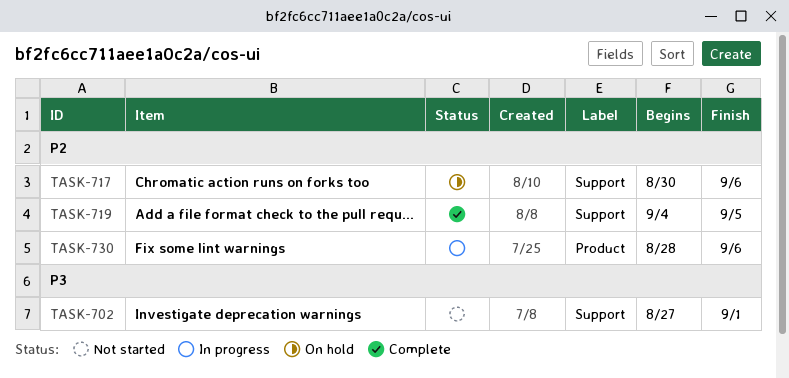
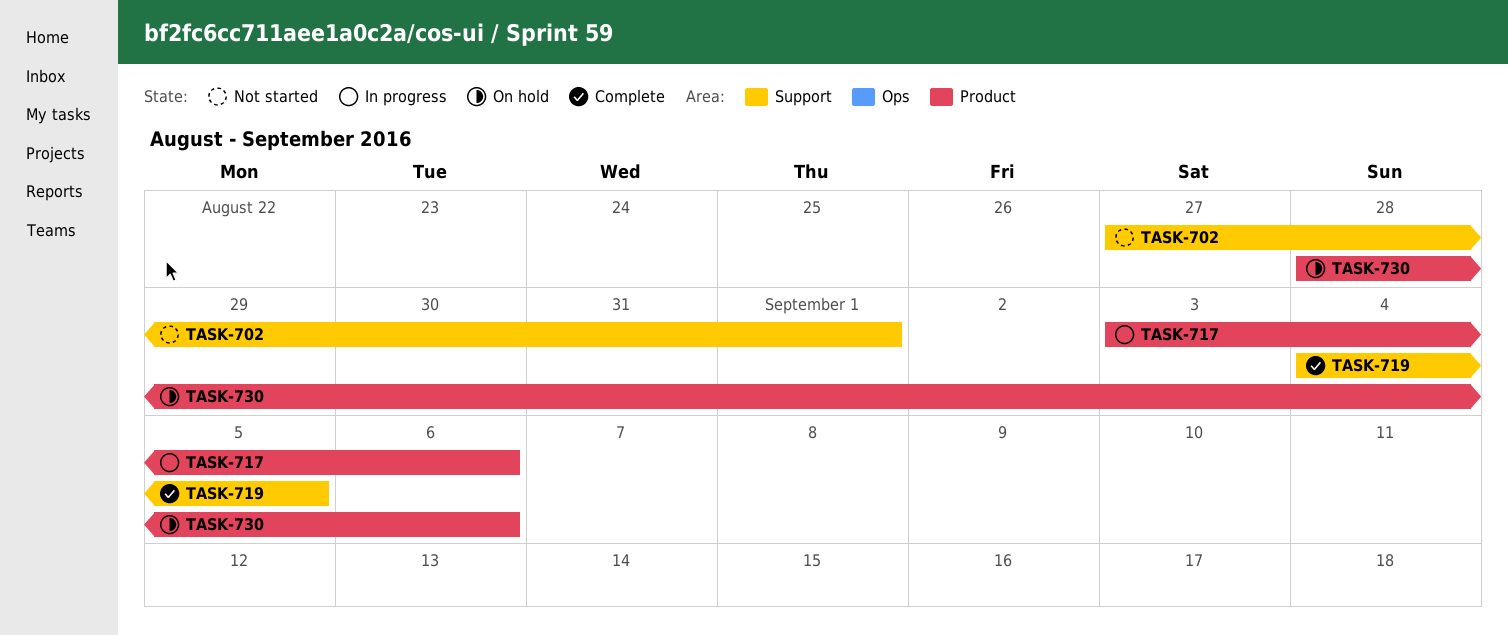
TASK-717, status: On hold -> In progress
TASK-717, label: Support -> Product
TASK-717, start: Aug 30 -> Sep 3
TASK-730, status: In progress -> On hold

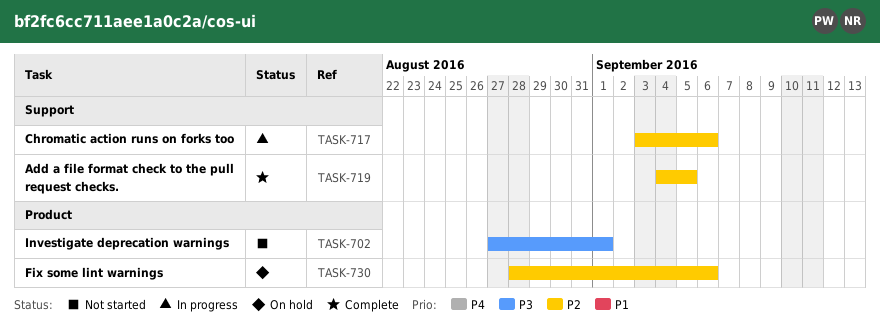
TASK-702, label: Support -> Product
TASK-717, label: Product -> Support

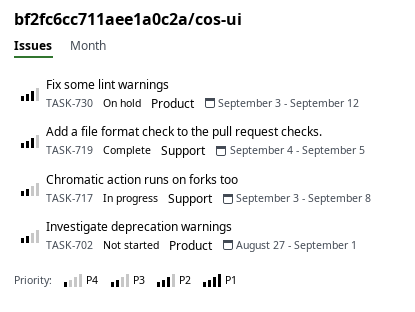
TASK-717, priority: P2 -> P3
TASK-717, due: Sep 6 -> Sep 8
TASK-730, start: Aug 28 -> Sep 3
TASK-730, due: Sep 6 -> Sep 12

